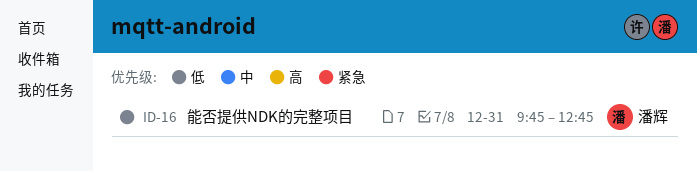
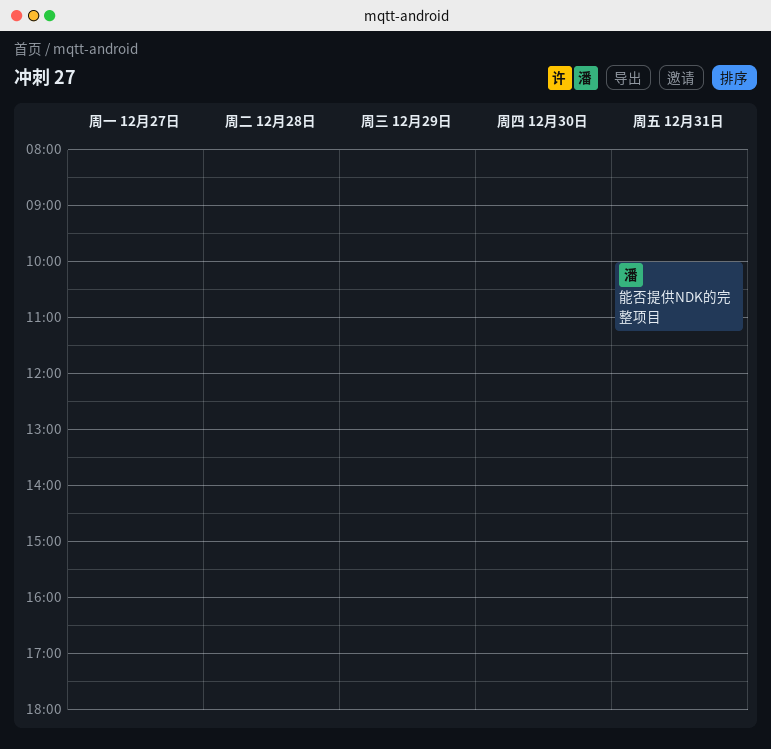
能否提供NDK的完整项目, begins: 09:45 -> 10:00
能否提供NDK的完整项目, ends: 12:45 -> 11:15

